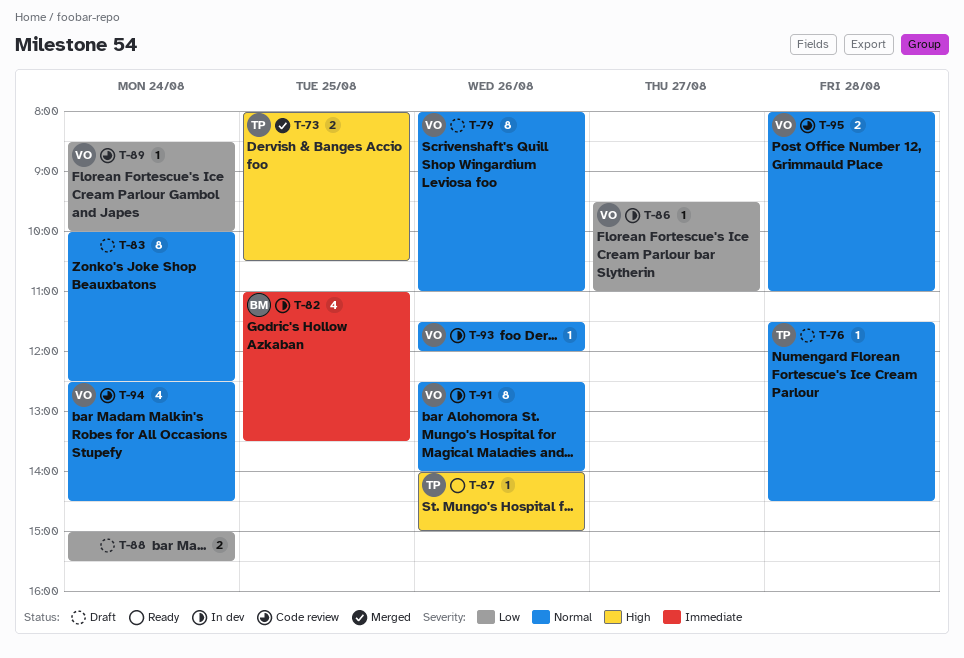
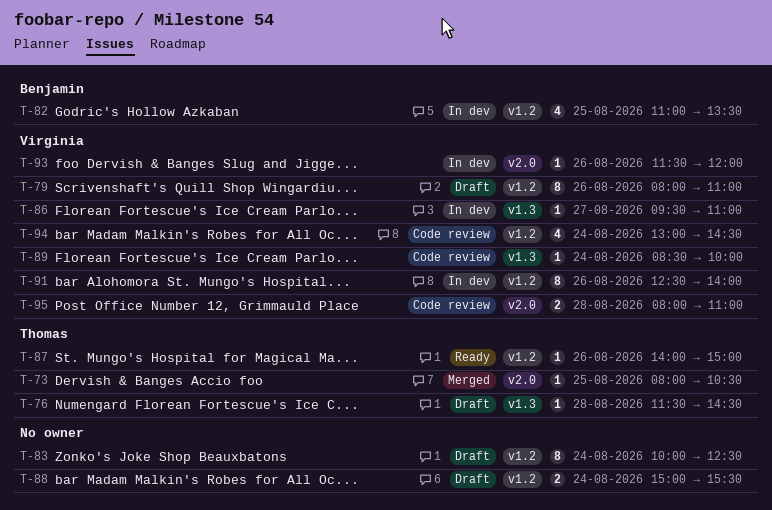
T-73, estimate: 2 -> 1
T-94, begins: 12:30 -> 13:00

